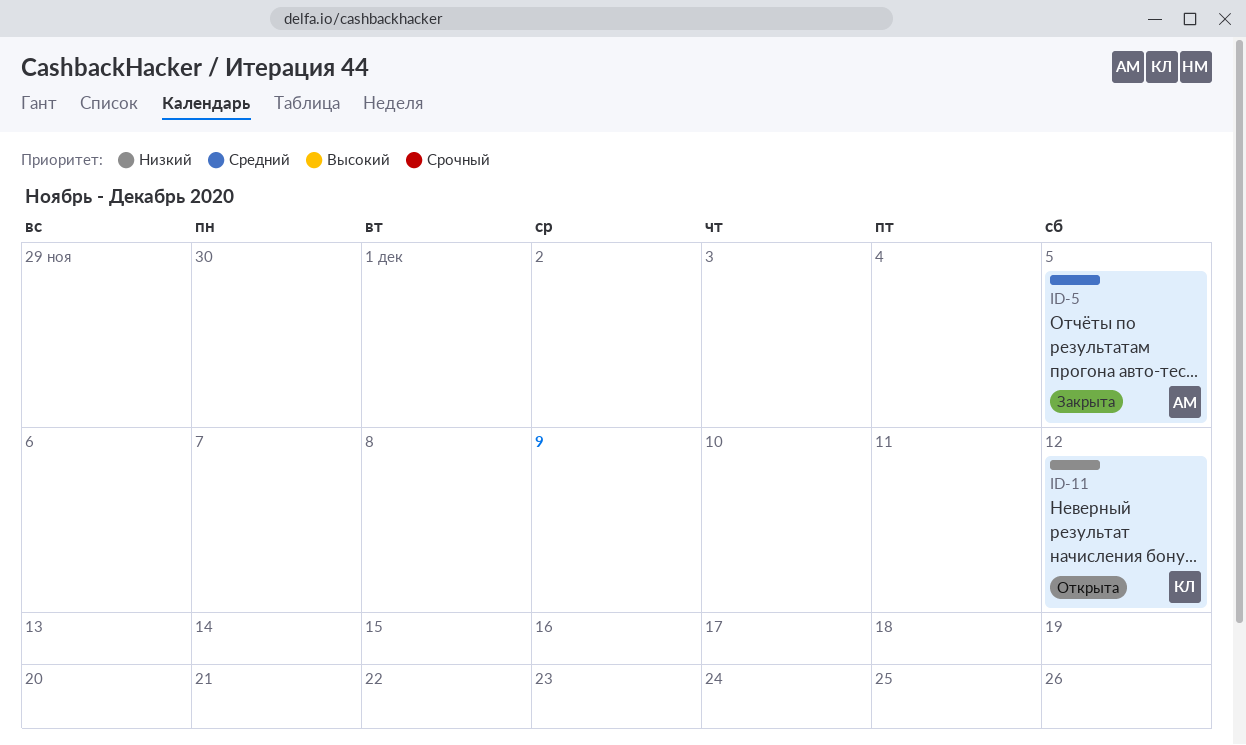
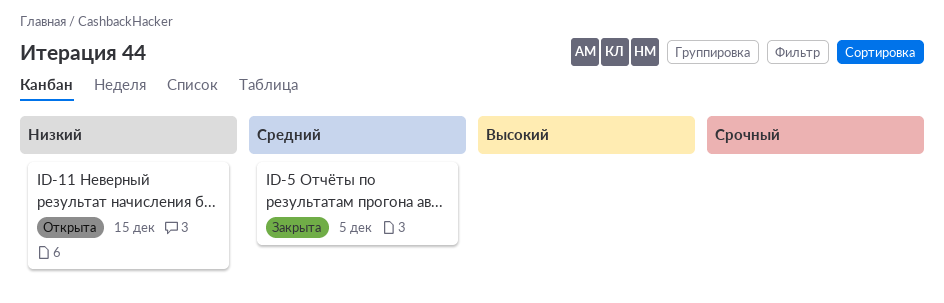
ID-11, due: Dec 12 -> Dec 15

